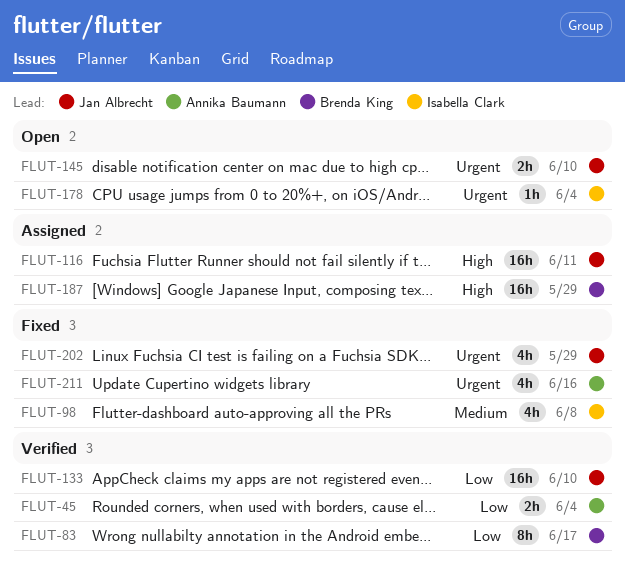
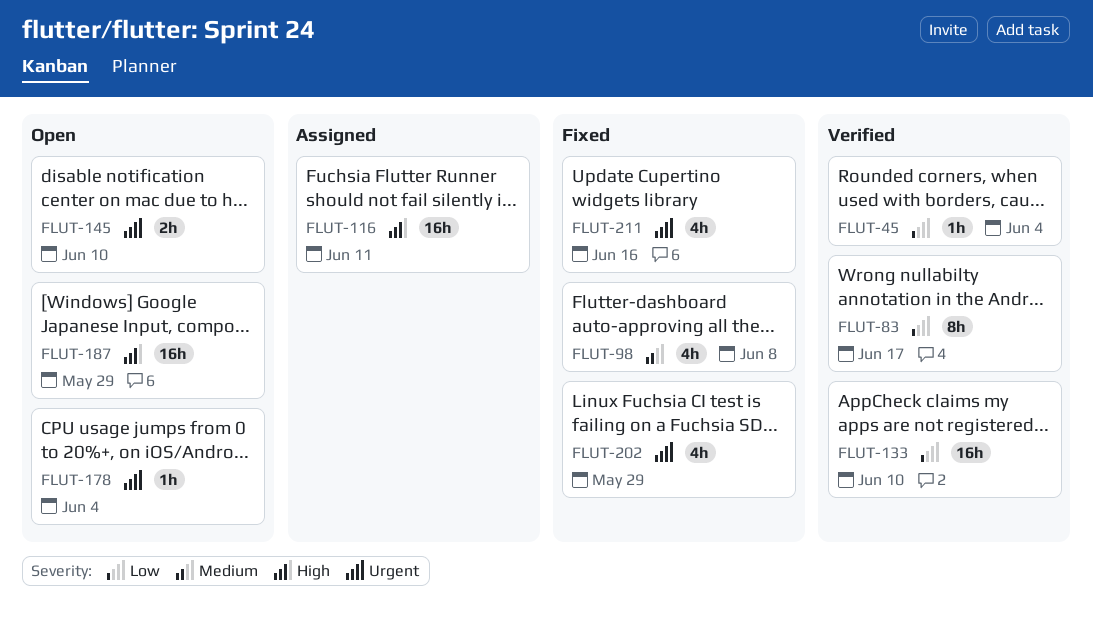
FLUT-45, estimate: 2h -> 1h
FLUT-187, status: Assigned -> Open

